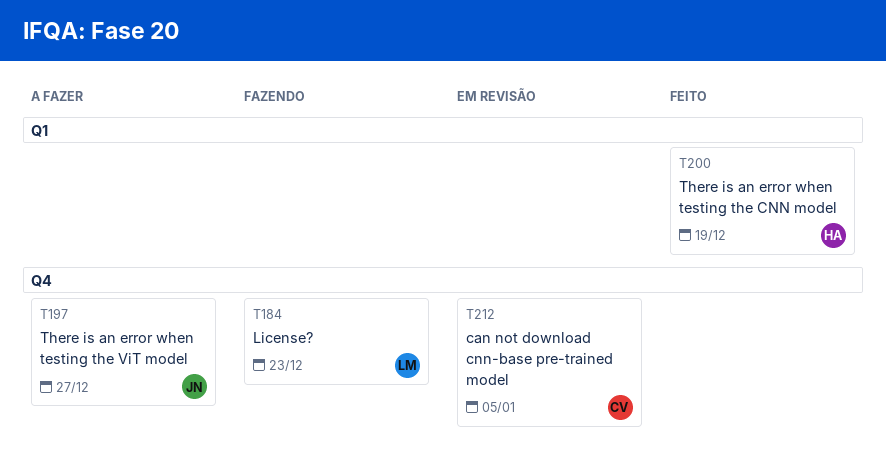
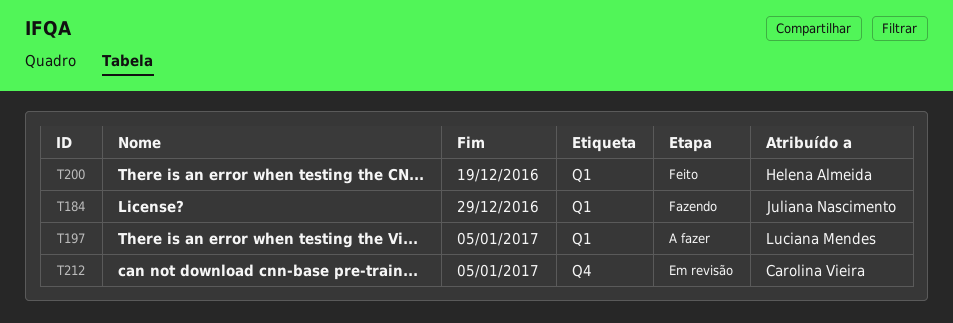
T184, owner: Luciana Mendes -> Juliana Nascimento
T184, label: Q4 -> Q1
T184, due: Dec 23 -> Dec 29
T197, owner: Juliana Nascimento -> Luciana Mendes
T197, label: Q4 -> Q1
T197, due: Dec 27 -> Jan 5

